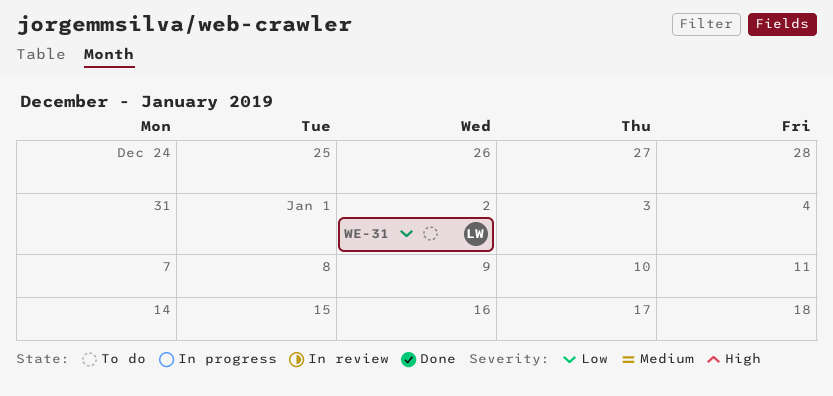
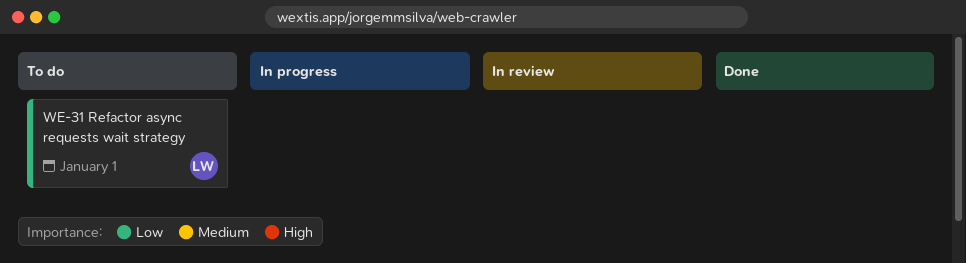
WE-31, due: Jan 2 -> Jan 1

